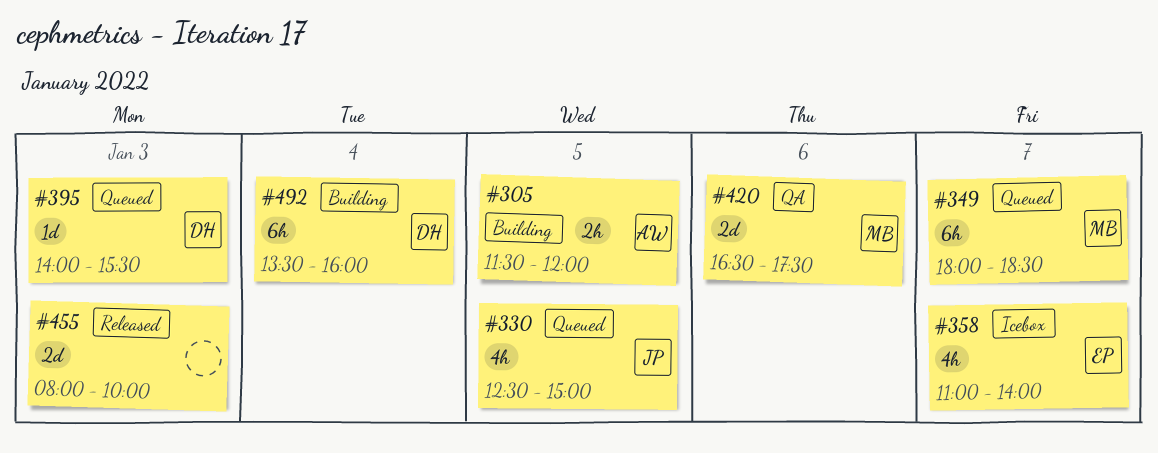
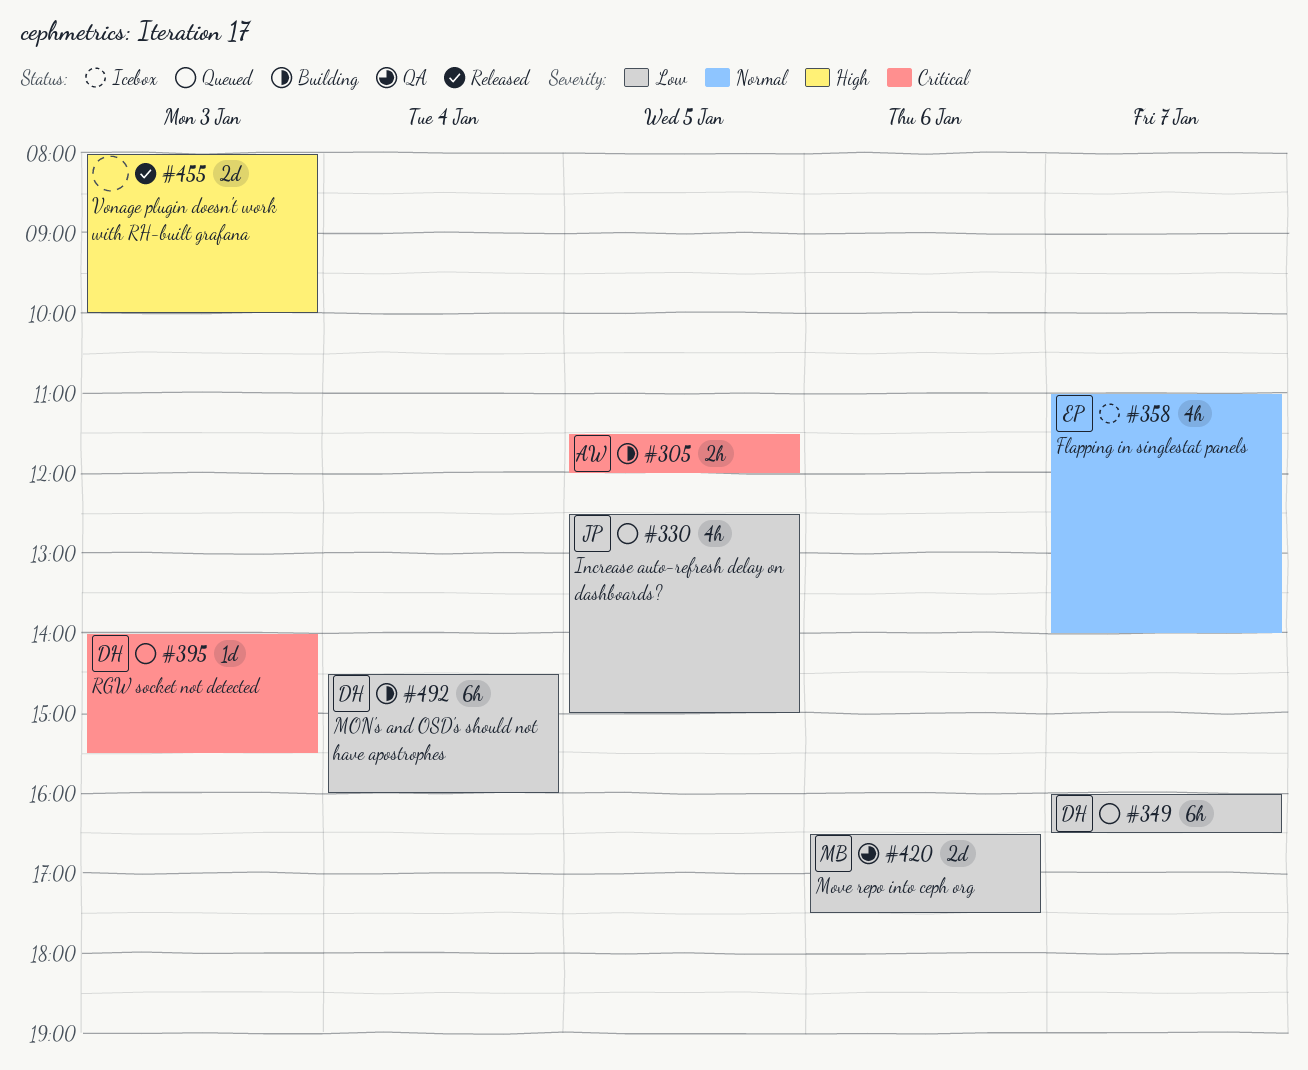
#349, owner: MB -> DH
#349, begins: 18:00 -> 16:00
#349, ends: 18:30 -> 16:30
#492, begins: 13:30 -> 14:30

